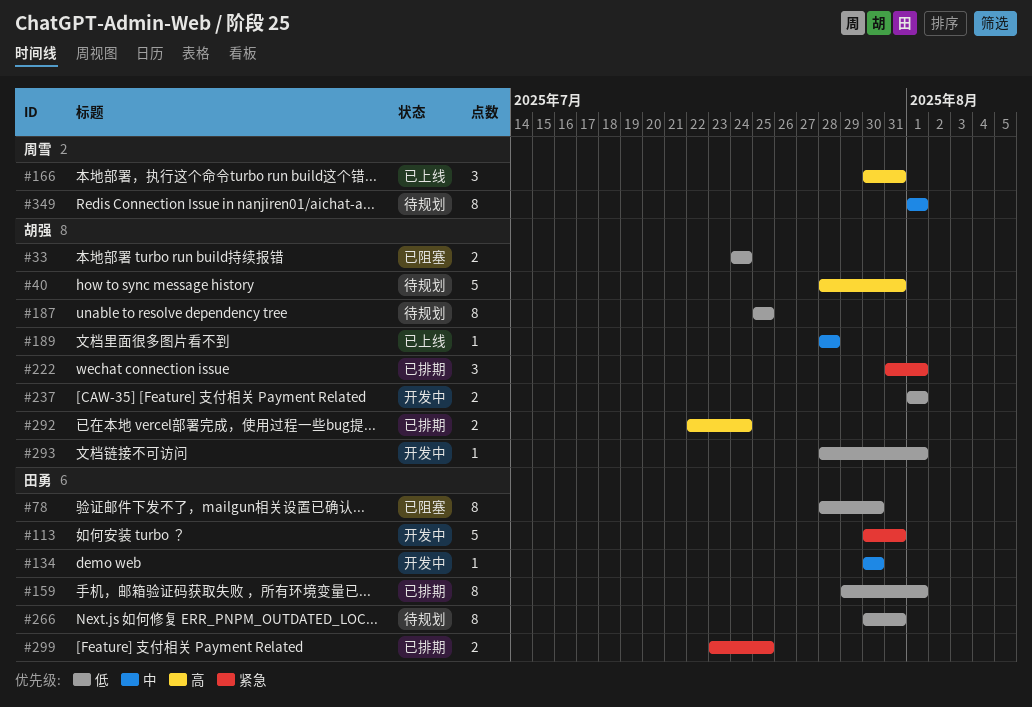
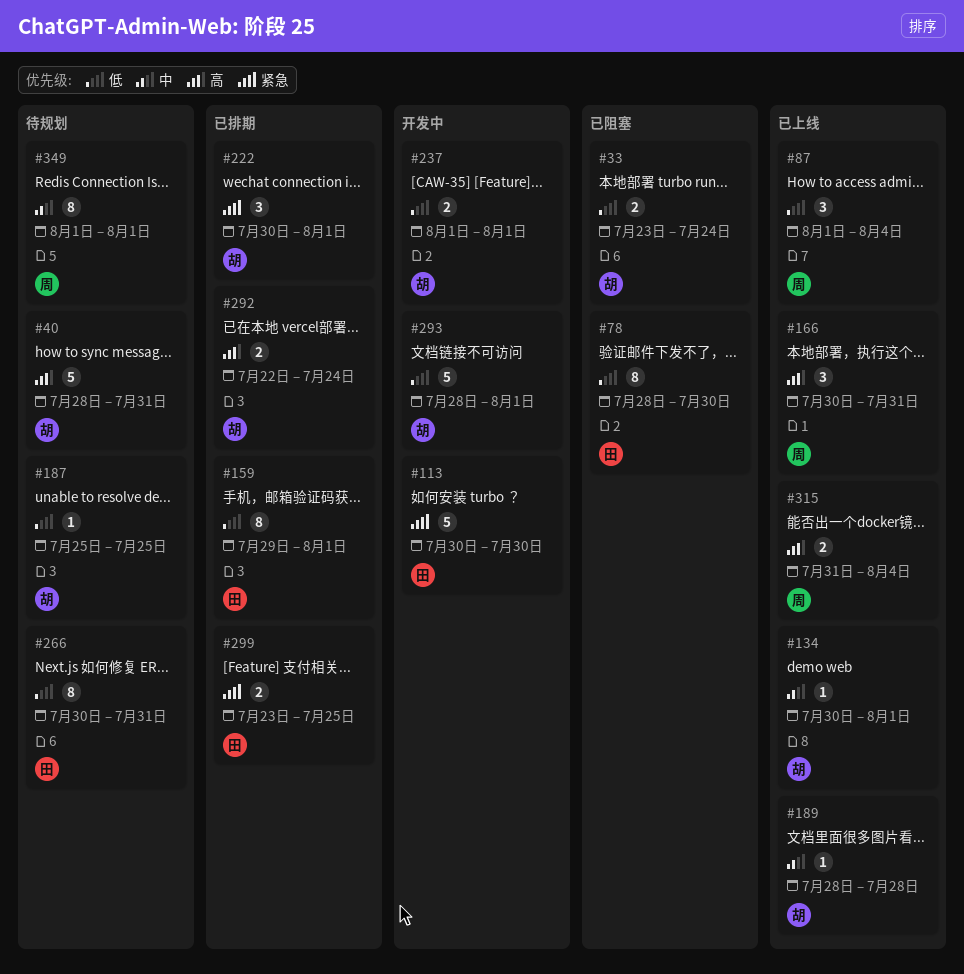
#33, start: Jul 24 -> Jul 23
#87: none -> present
#113, due: Jul 31 -> Jul 30
#134, status: 开发中 -> 已上线
#134, owner: 田勇 -> 胡强
#134, due: Jul 30 -> Aug 1
#187, estimate: 8 -> 1
#222, start: Jul 31 -> Jul 30
#293, estimate: 1 -> 5
#315: none -> present

